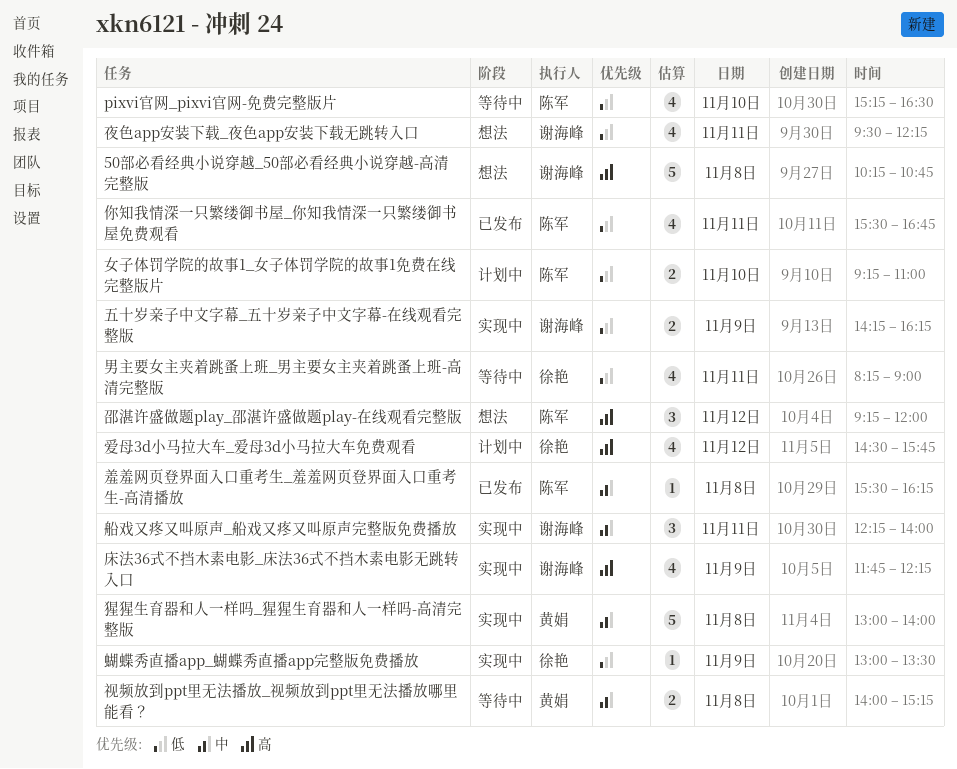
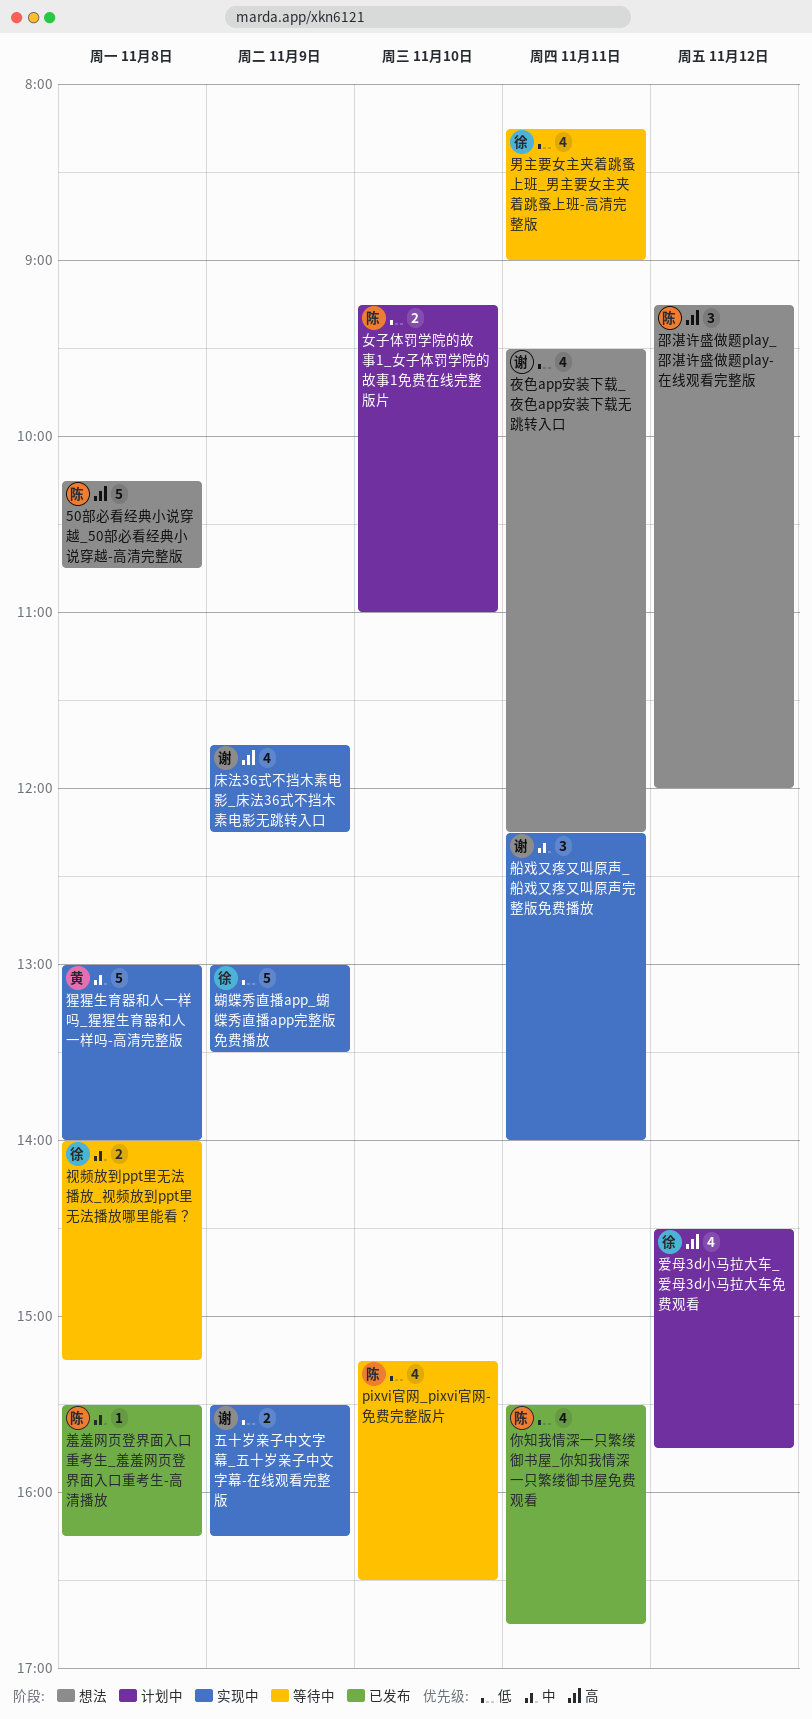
50部必看经典小说穿越_50部必看经典小说穿越-高清完整版, owner: 谢海峰 -> 陈军
五十岁亲子中文字幕_五十岁亲子中文字幕-在线观看完整版, begins: 14:15 -> 15:30
蝴蝶秀直播app_蝴蝶秀直播app完整版免费播放, estimate: 1 -> 5
视频放到ppt里无法播放_视频放到ppt里无法播放哪里能看？, owner: 黄娟 -> 徐艳

